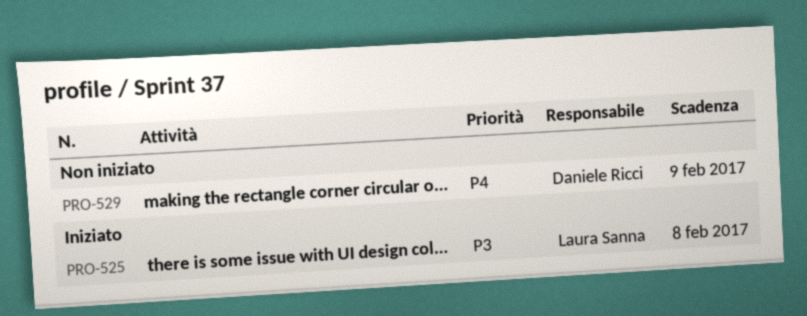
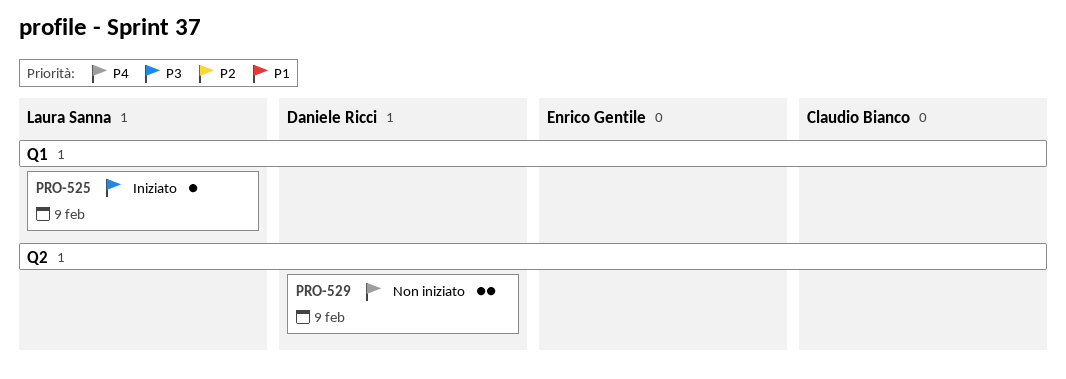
PRO-525, due: Feb 8 -> Feb 9

